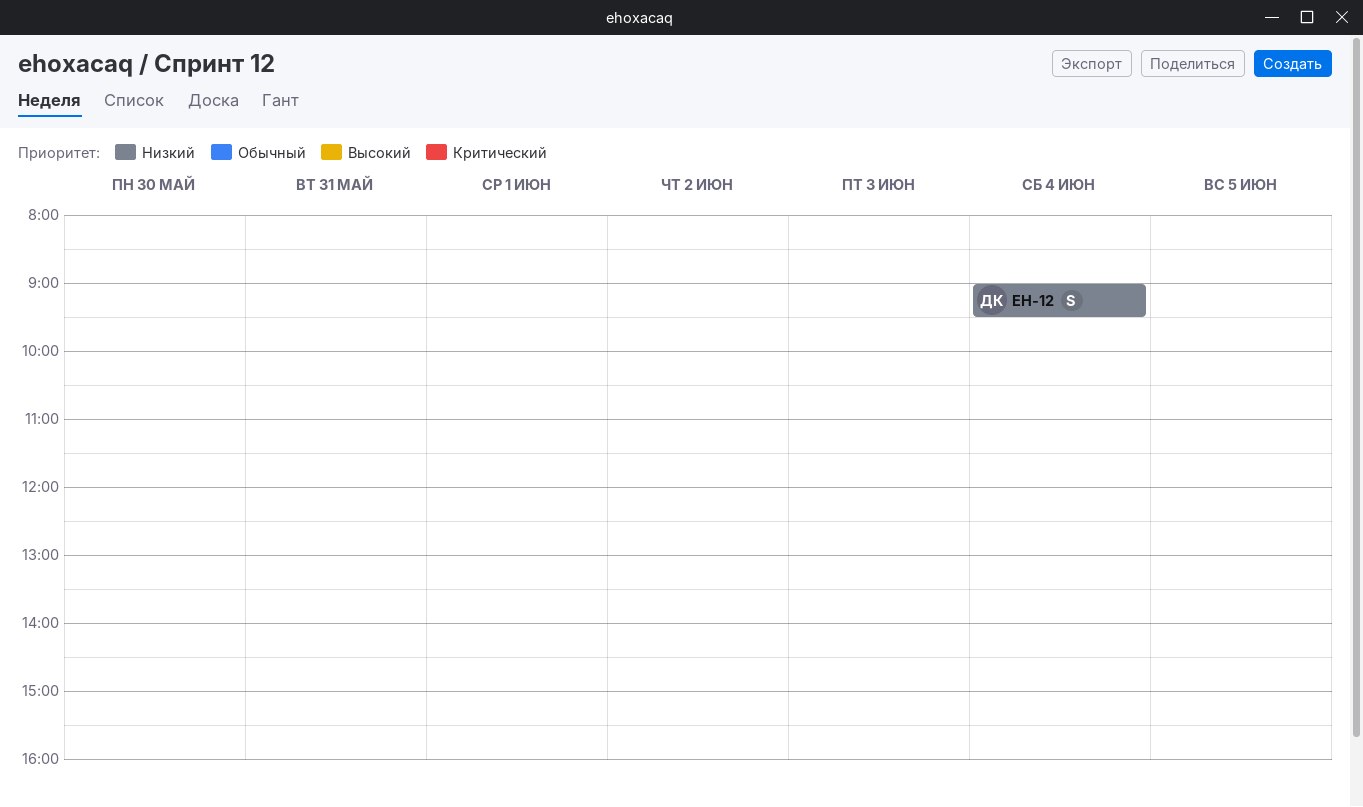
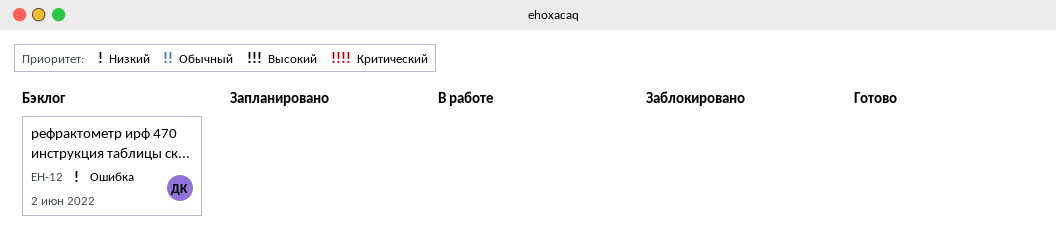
EH-12, day: Jun 4 -> Jun 2

